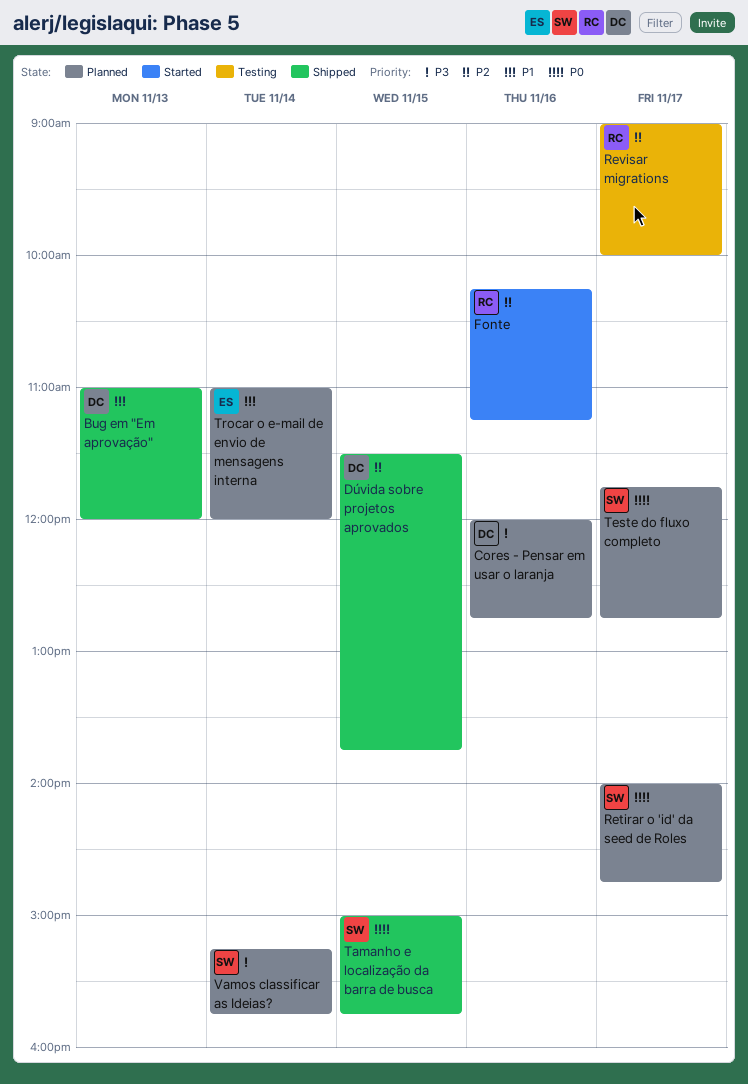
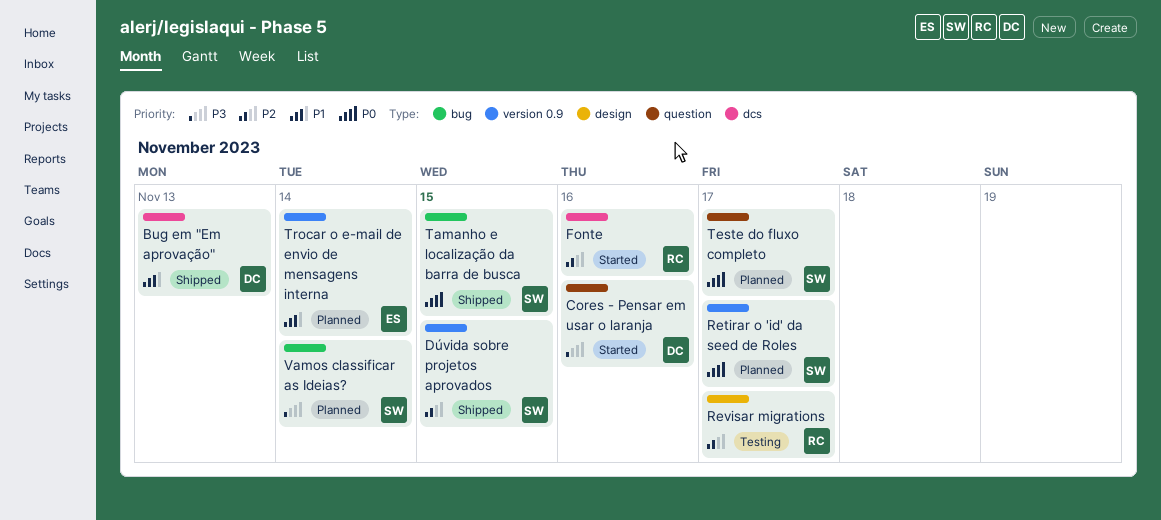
Cores - Pensar em usar o laranja, status: Planned -> Started
Dúvida sobre projetos aprovados, owner: DC -> SW

